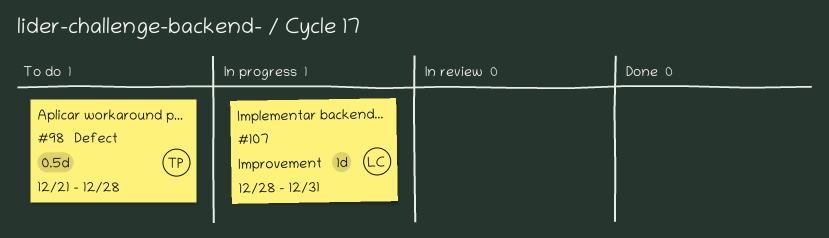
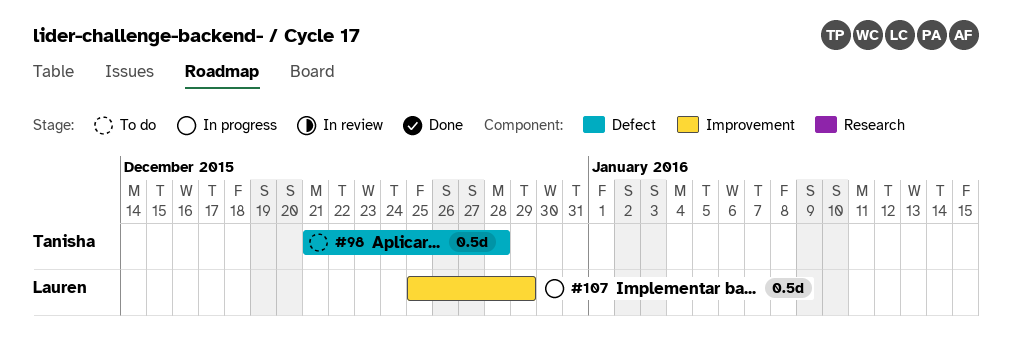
#107, estimate: 1d -> 0.5d
#107, start: Dec 28 -> Dec 25
#107, due: Dec 31 -> Dec 29

